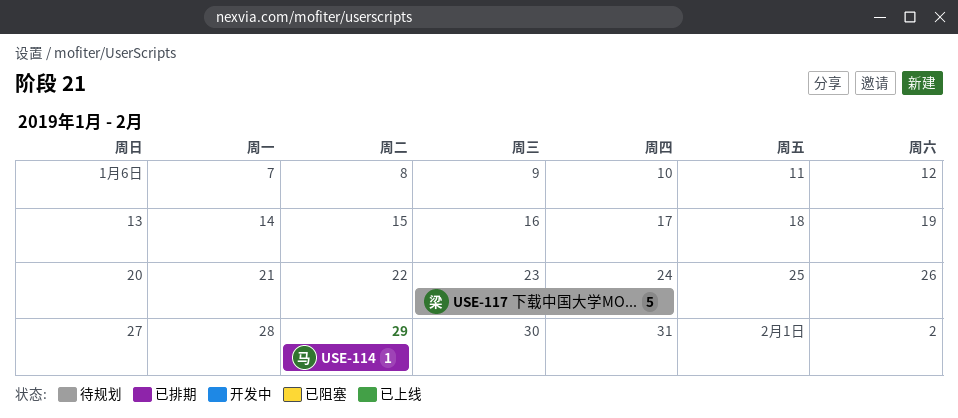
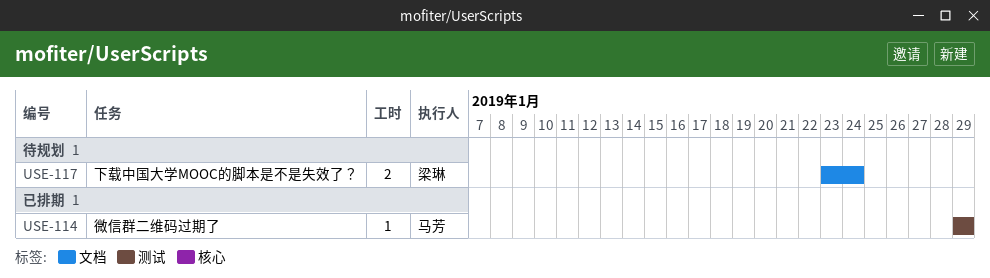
USE-117, estimate: 5 -> 2

